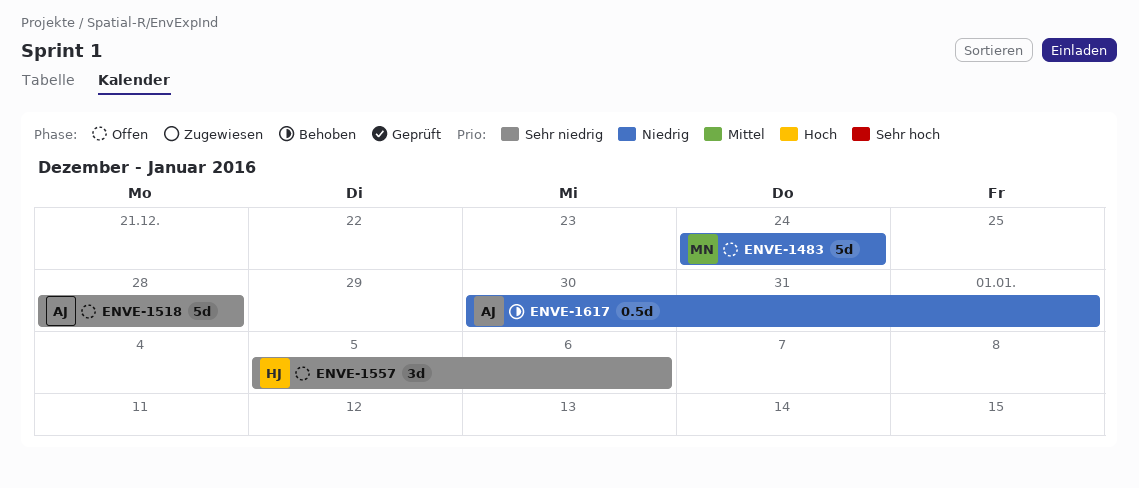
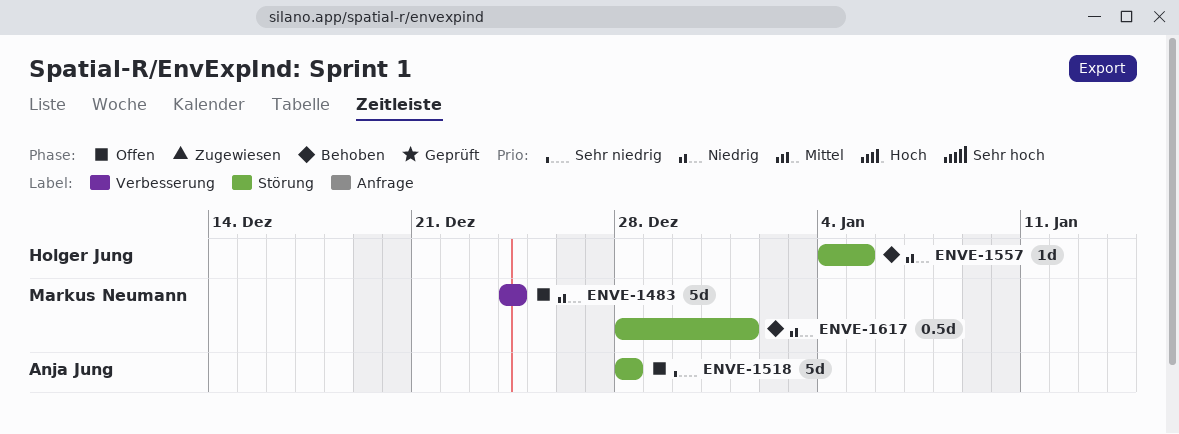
ENVE-1557, status: Offen -> Behoben
ENVE-1557, priority: Sehr niedrig -> Niedrig
ENVE-1557, estimate: 3d -> 1d
ENVE-1557, start: Jan 5 -> Jan 4
ENVE-1557, due: Jan 6 -> Jan 5
ENVE-1617, owner: Anja Jung -> Markus Neumann
ENVE-1617, start: Dec 30 -> Dec 28

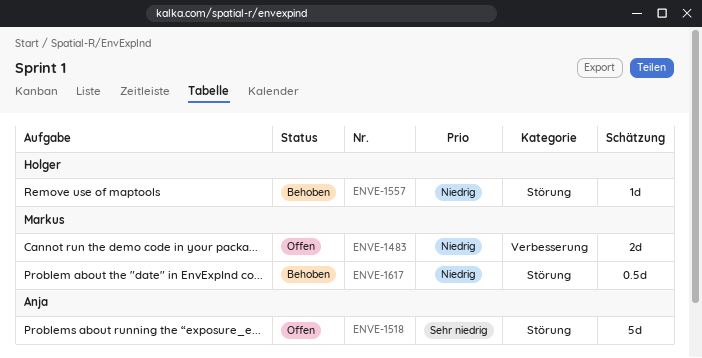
ENVE-1483, estimate: 5d -> 2d

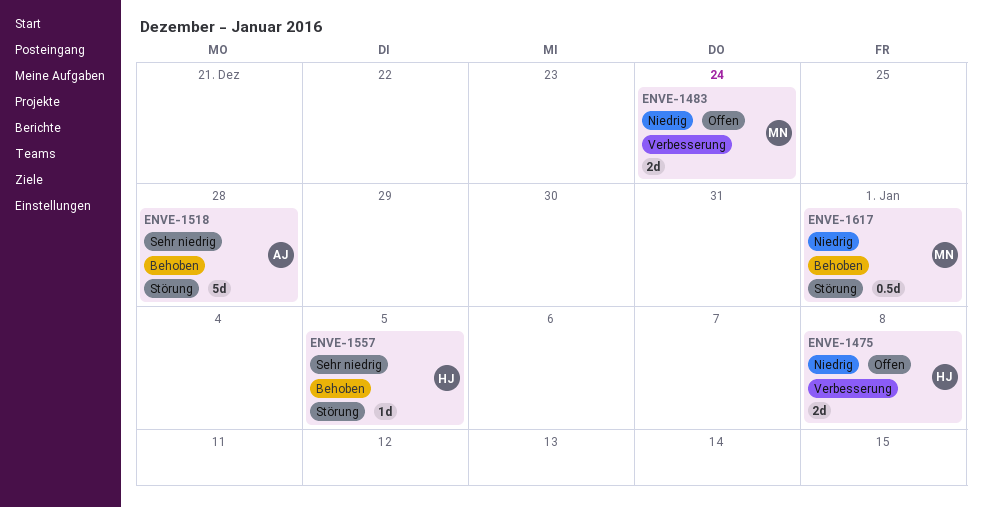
ENVE-1475: none -> present
ENVE-1518, status: Offen -> Behoben
ENVE-1557, priority: Niedrig -> Sehr niedrig

